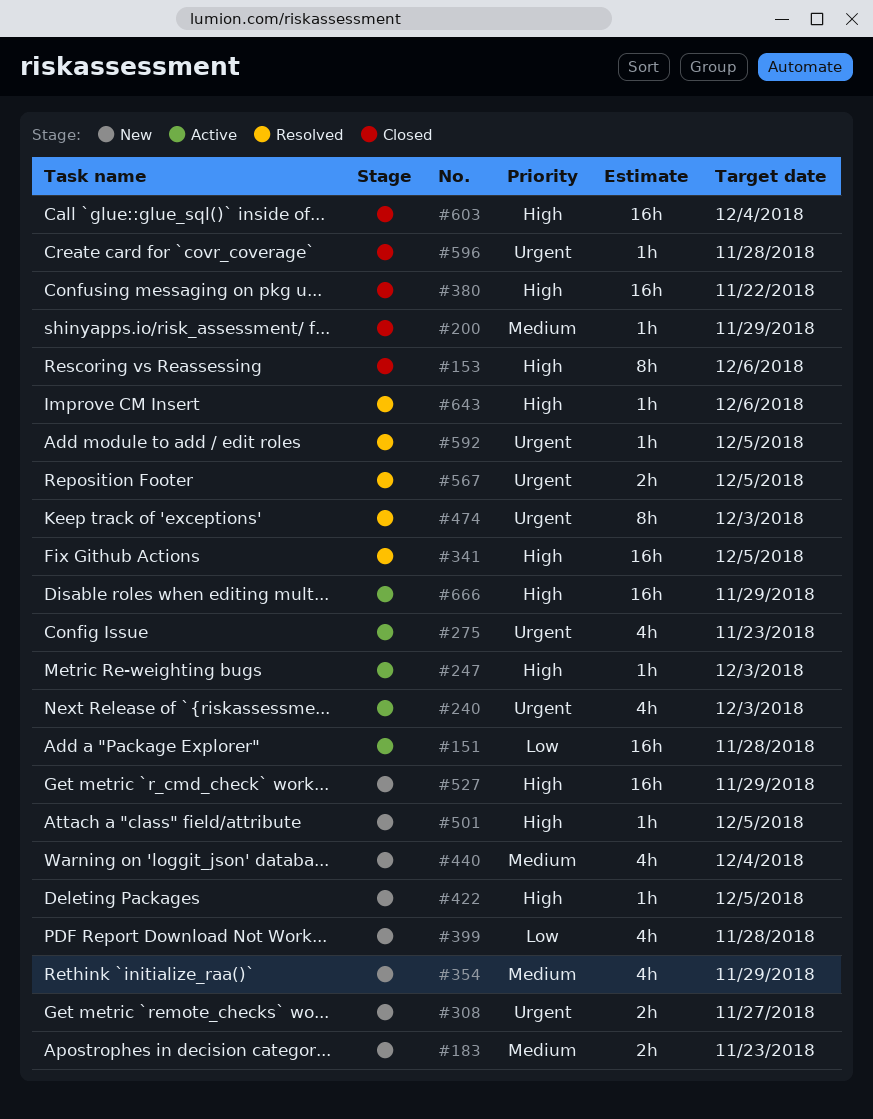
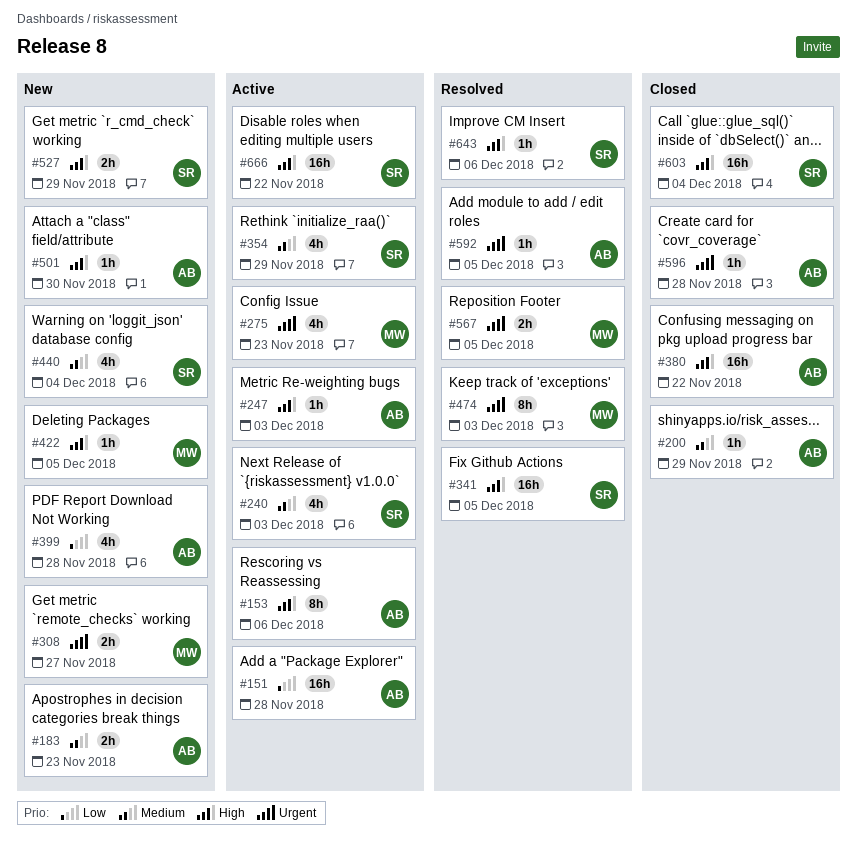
#153, status: Closed -> Active
#240, priority: Urgent -> Medium
#354, status: New -> Active
#501, due: Dec 5 -> Nov 30
#527, estimate: 16h -> 2h
#666, due: Nov 29 -> Nov 22

